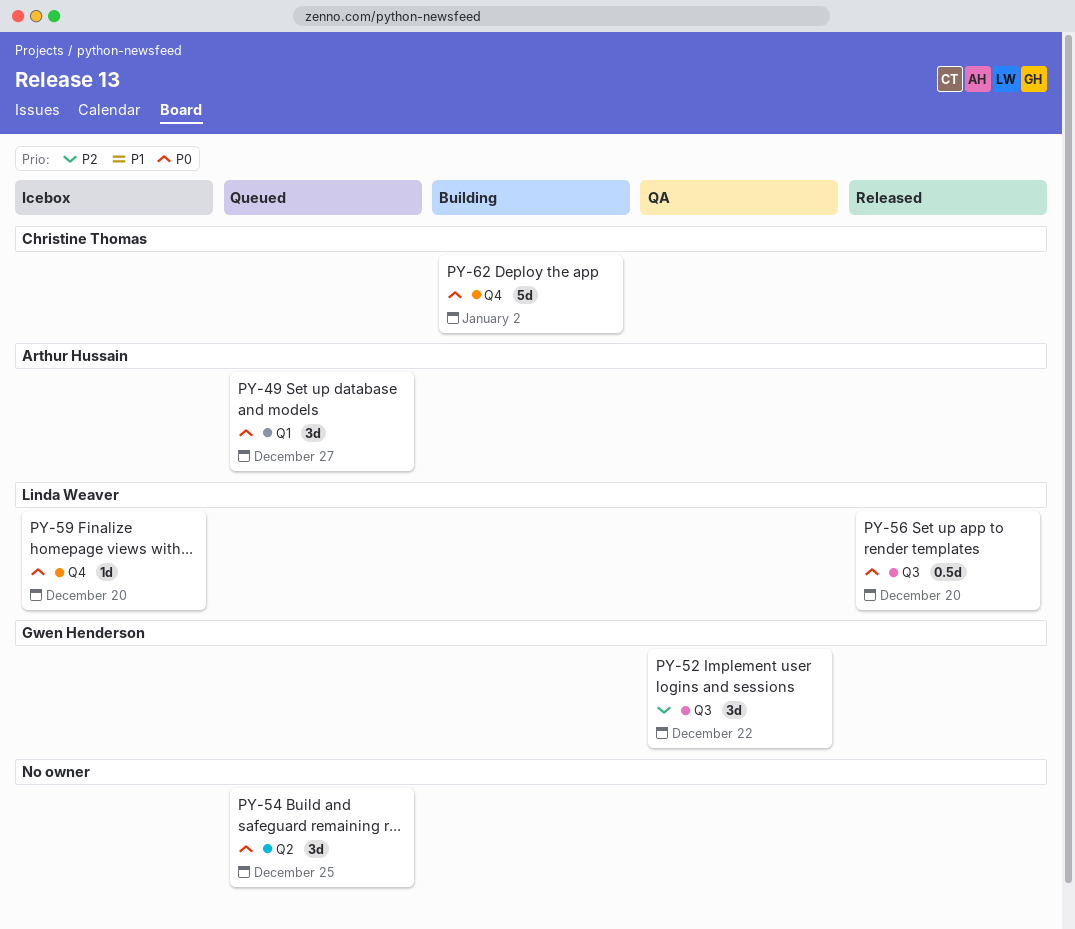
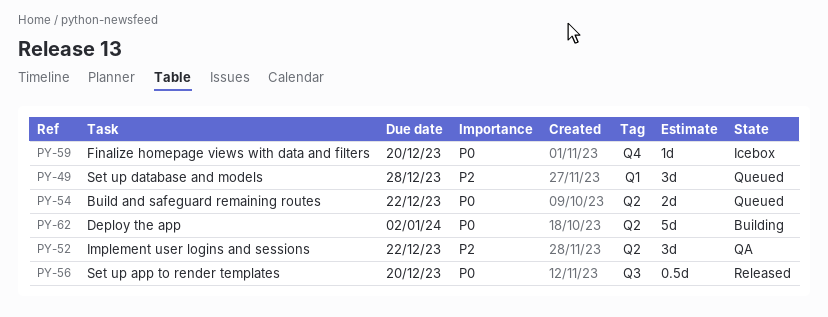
PY-49, priority: P0 -> P2
PY-49, due: Dec 27 -> Dec 28
PY-52, label: Q3 -> Q2
PY-54, estimate: 3d -> 2d
PY-54, due: Dec 25 -> Dec 22
PY-62, label: Q4 -> Q2

